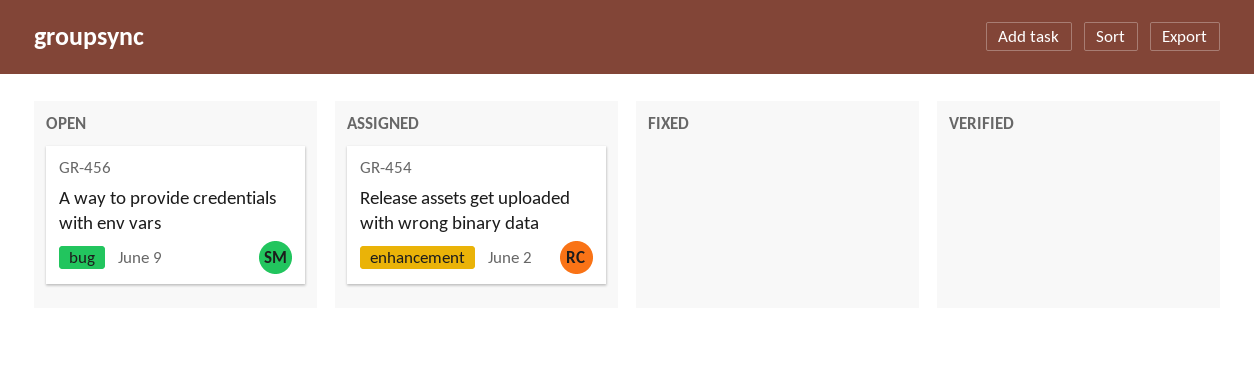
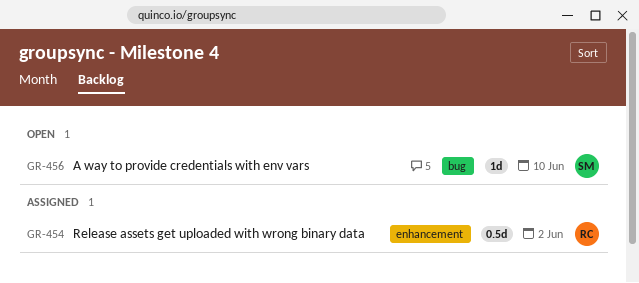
GR-456, due: Jun 9 -> Jun 10

